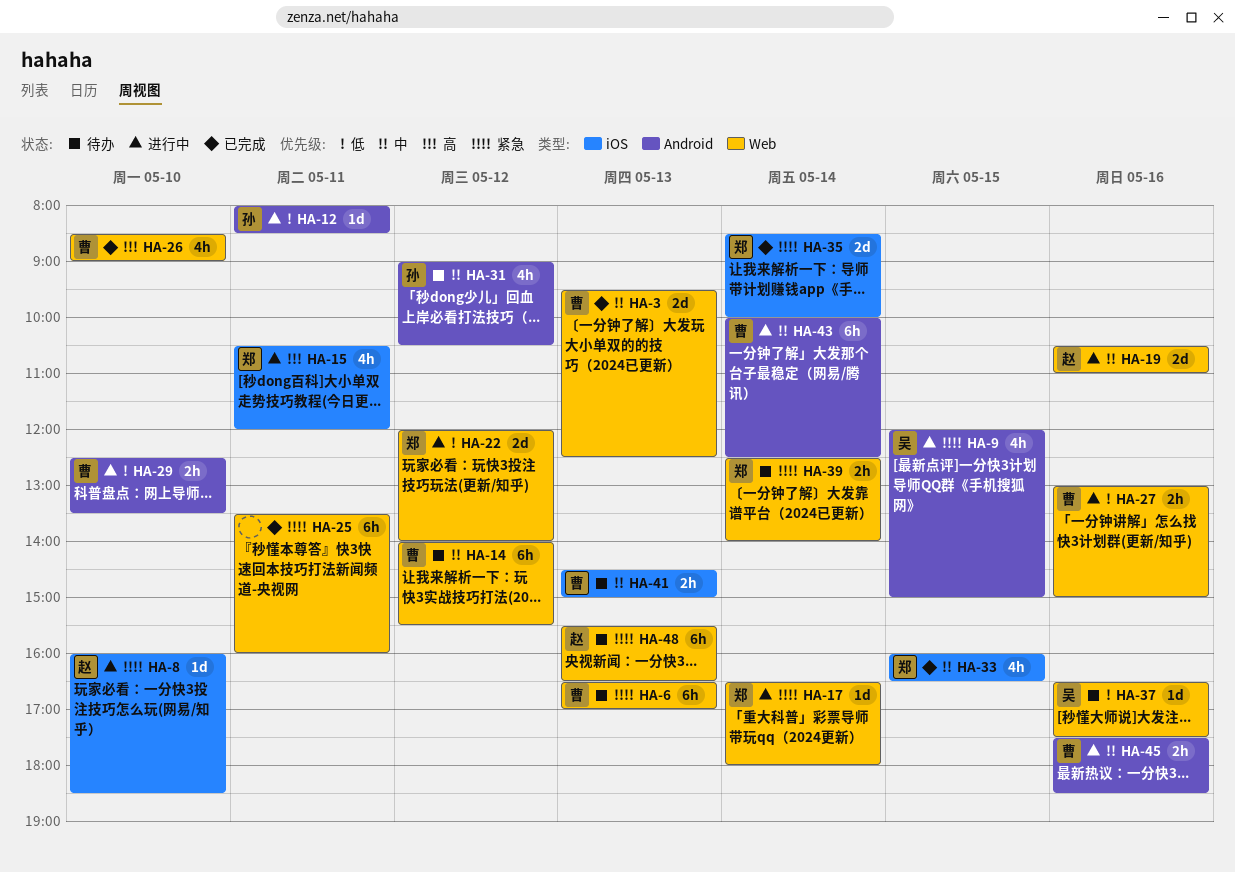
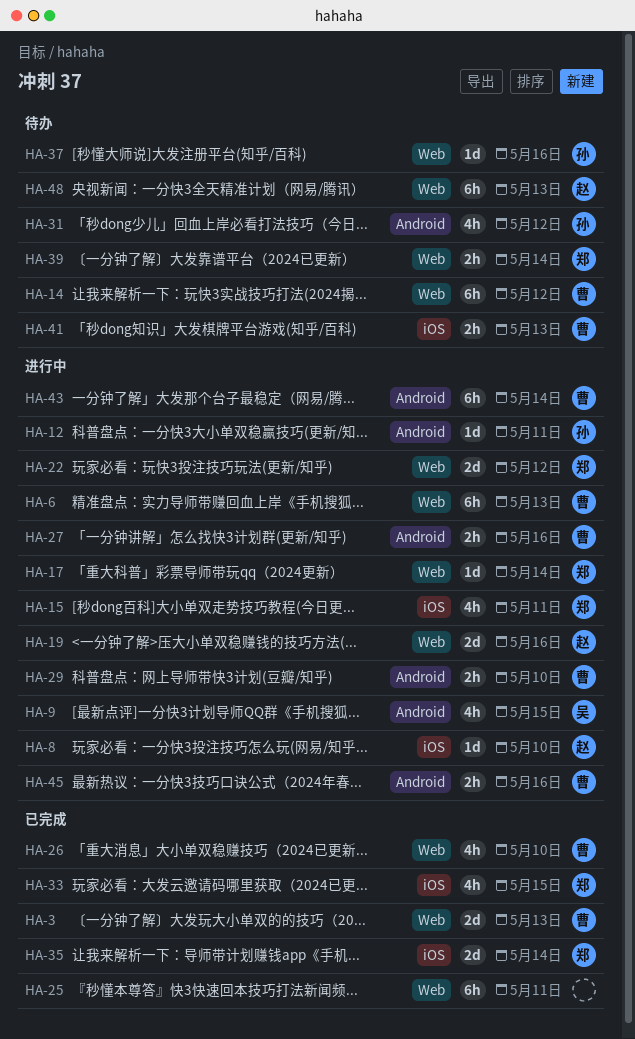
HA-6, status: 待办 -> 进行中
HA-27, label: Web -> Android
HA-37, owner: 吴 -> 孙

